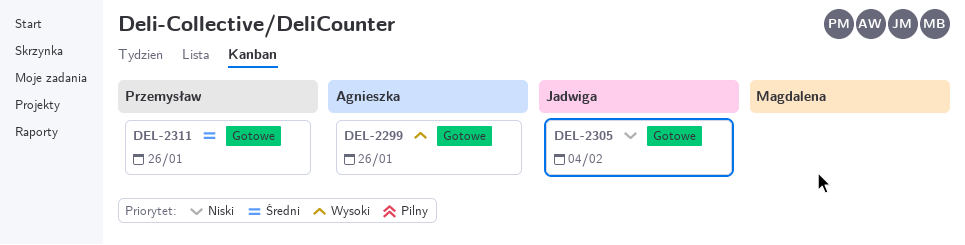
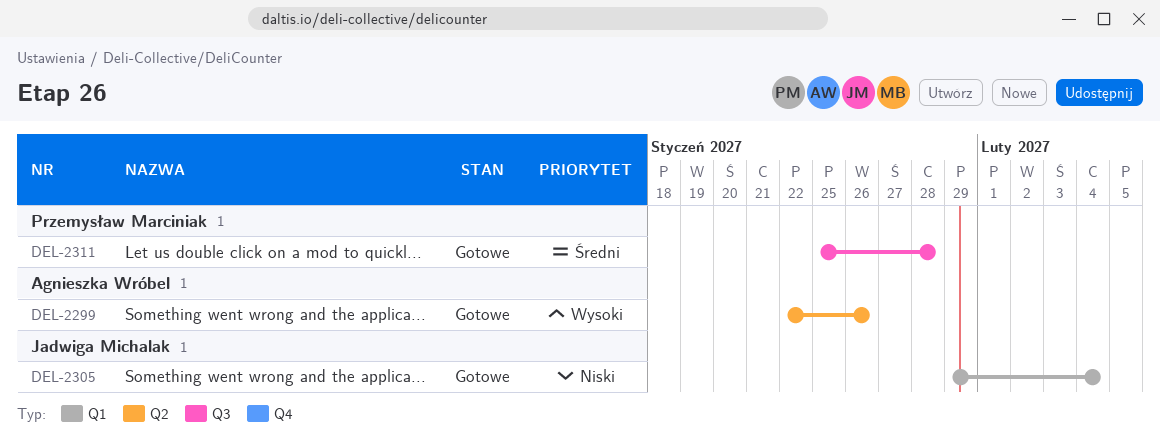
DEL-2311, due: Jan 26 -> Jan 28

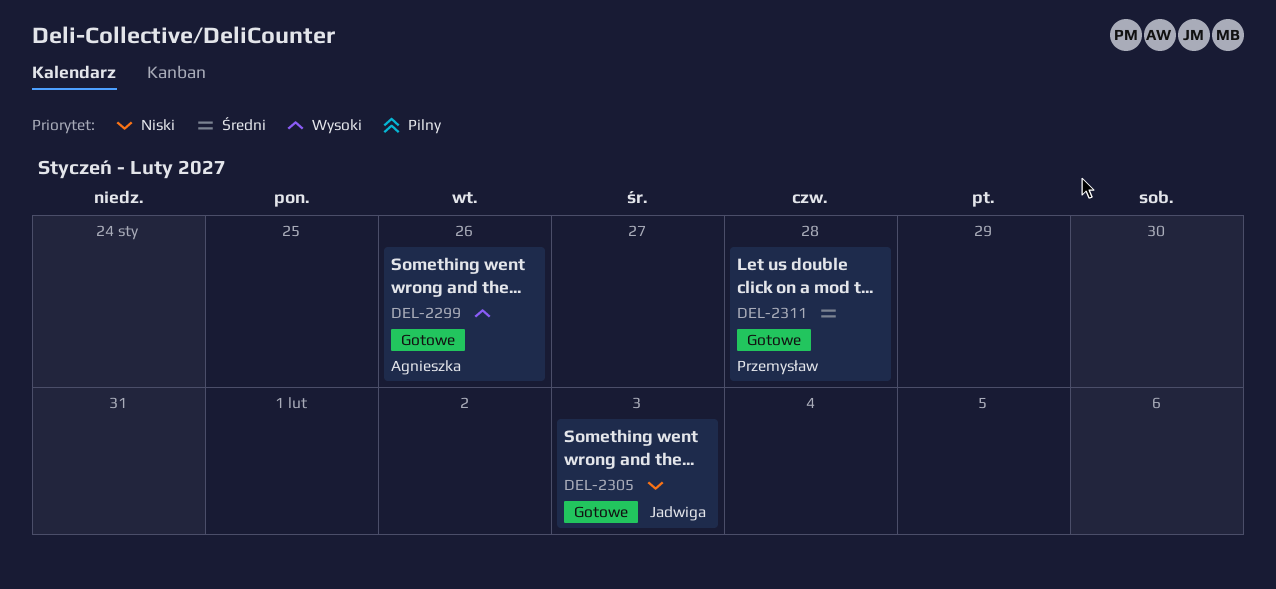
DEL-2305, due: Feb 4 -> Feb 3

